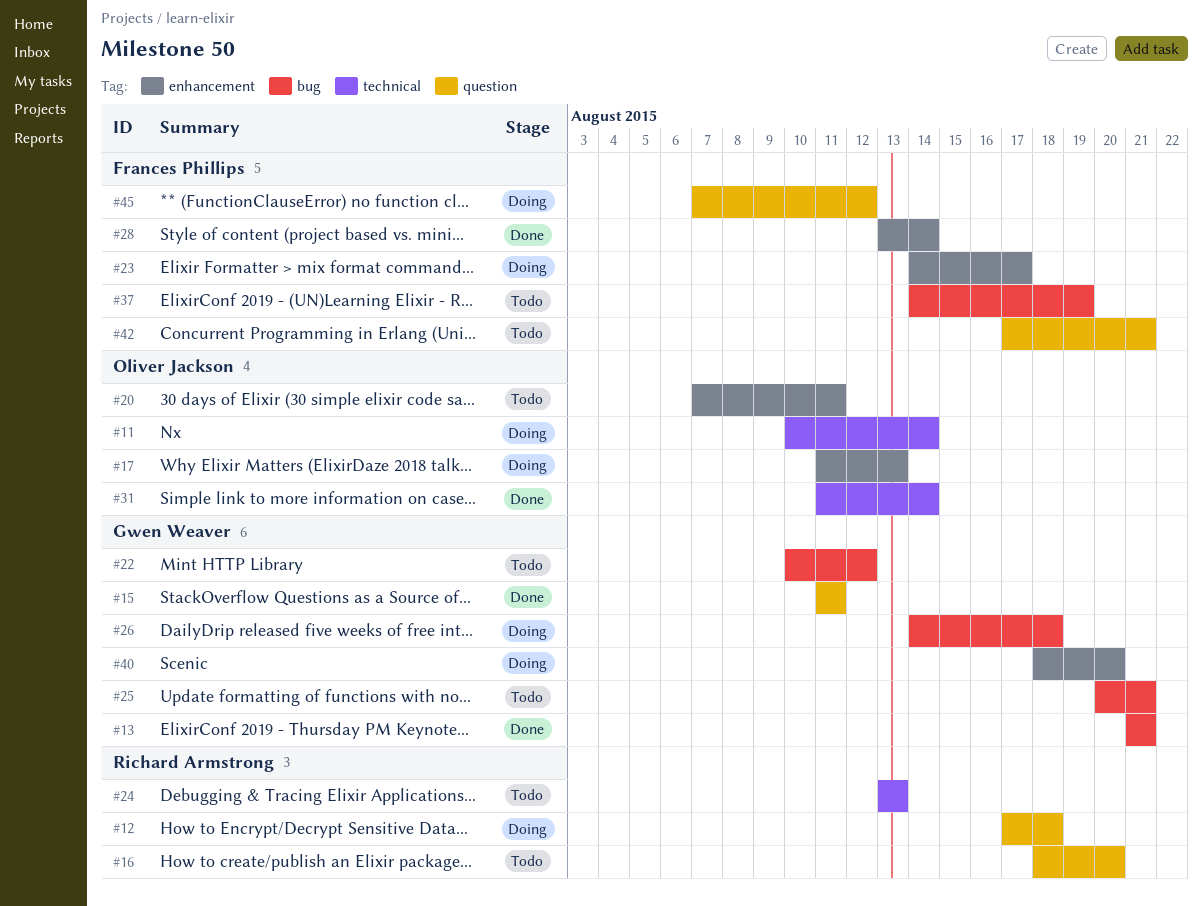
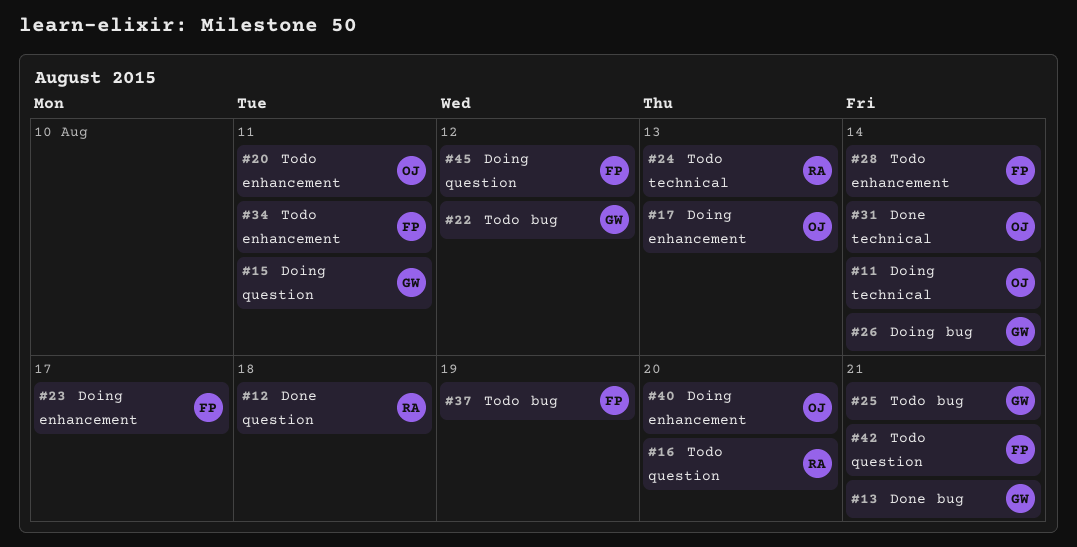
#12, status: Doing -> Done
#15, status: Done -> Doing
#26, due: Aug 18 -> Aug 14
#28, status: Done -> Todo
#34: none -> present
#40, owner: Gwen Weaver -> Oliver Jackson

